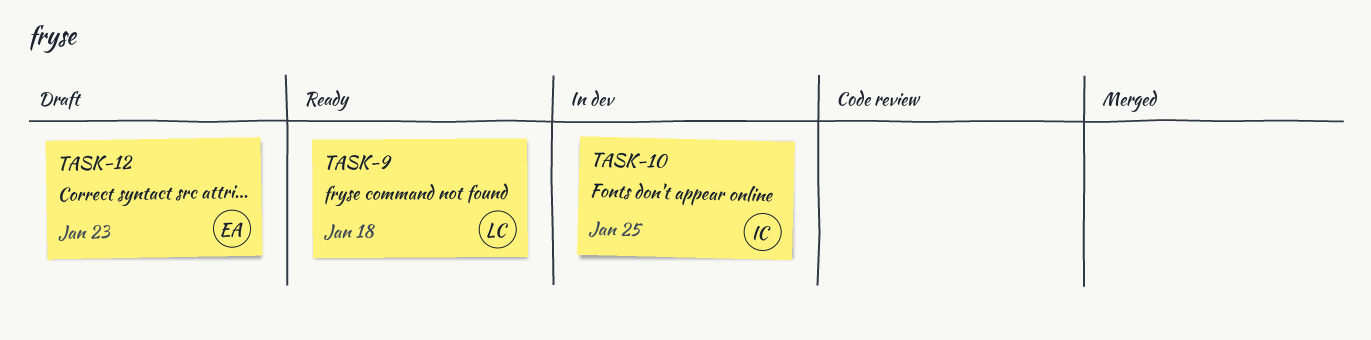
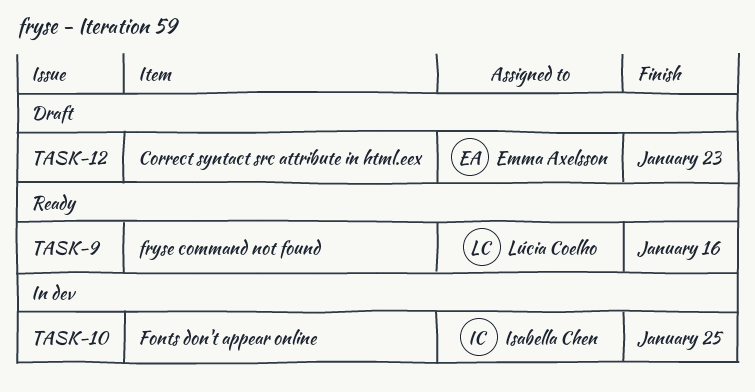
TASK-9, due: Jan 18 -> Jan 16

